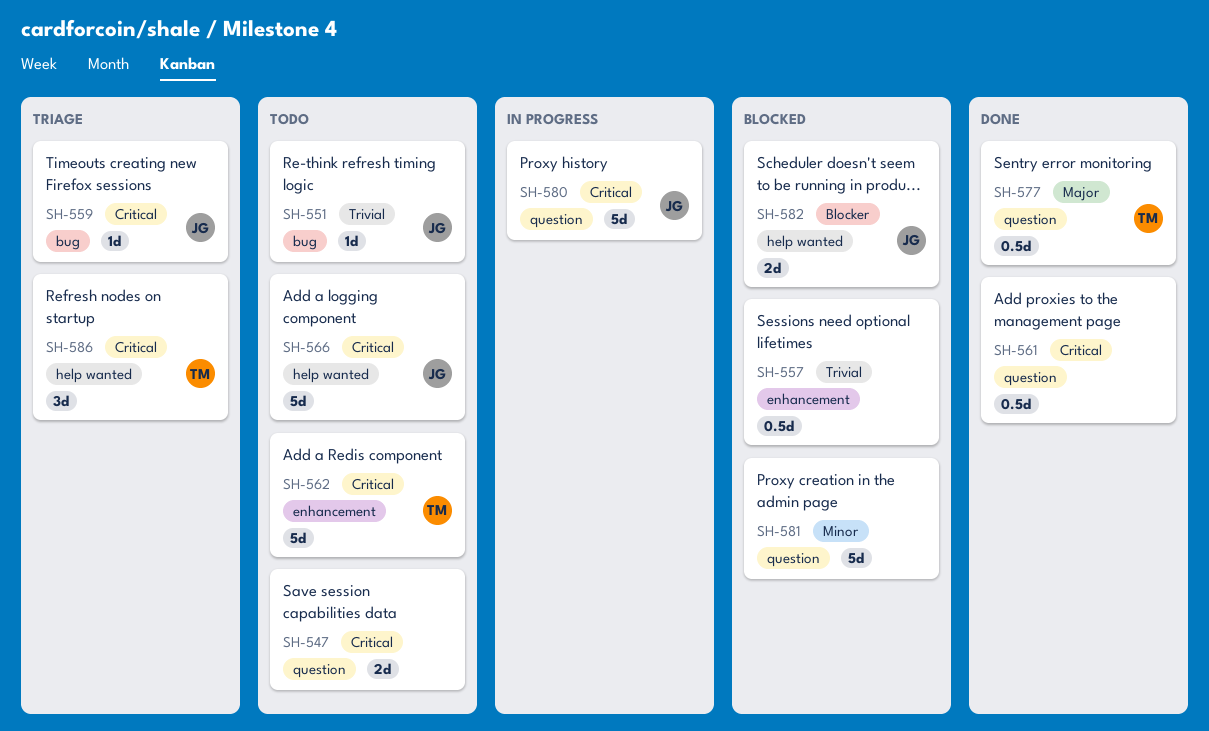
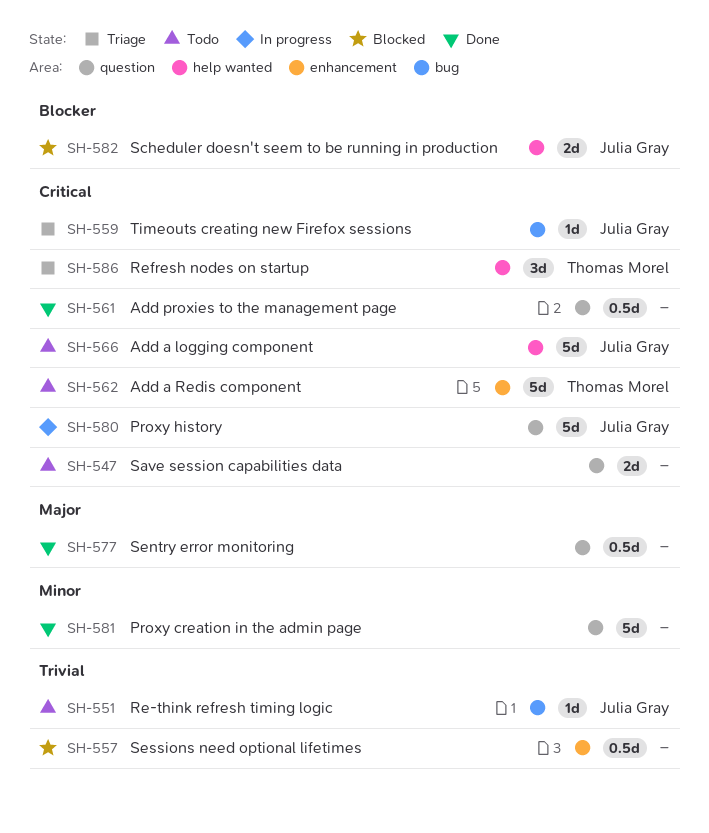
SH-577, owner: Thomas Morel -> none
SH-581, status: Blocked -> Done

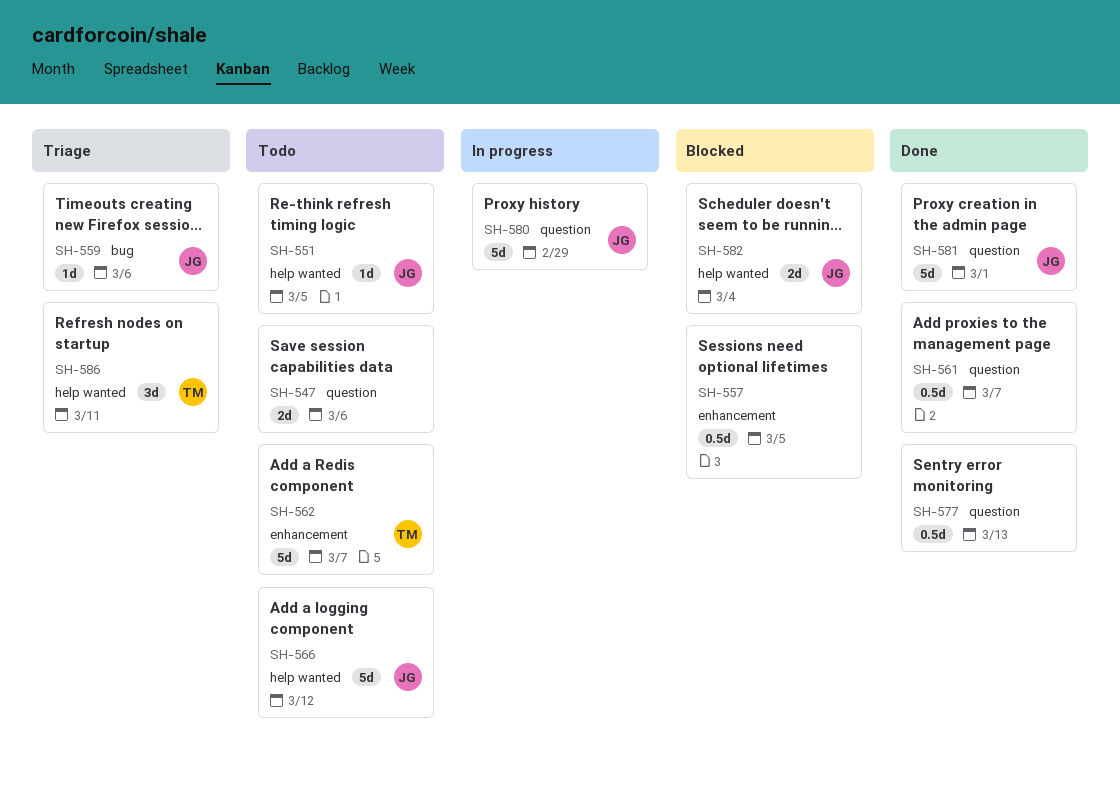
SH-551, label: bug -> help wanted
SH-581, owner: none -> Julia Gray

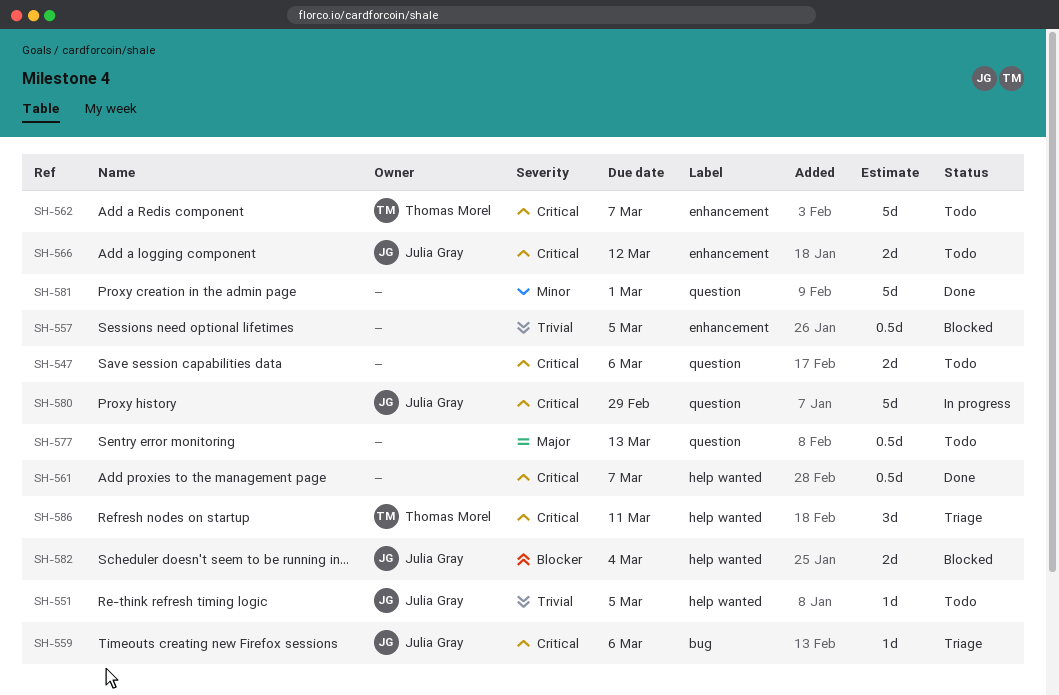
SH-561, label: question -> help wanted
SH-566, label: help wanted -> enhancement
SH-566, estimate: 5d -> 2d
SH-577, status: Done -> Todo
SH-581, owner: Julia Gray -> none

